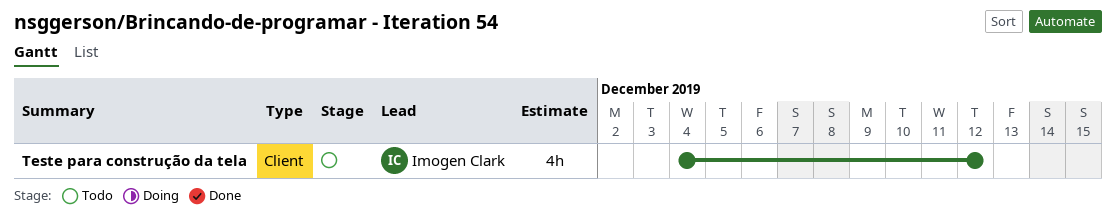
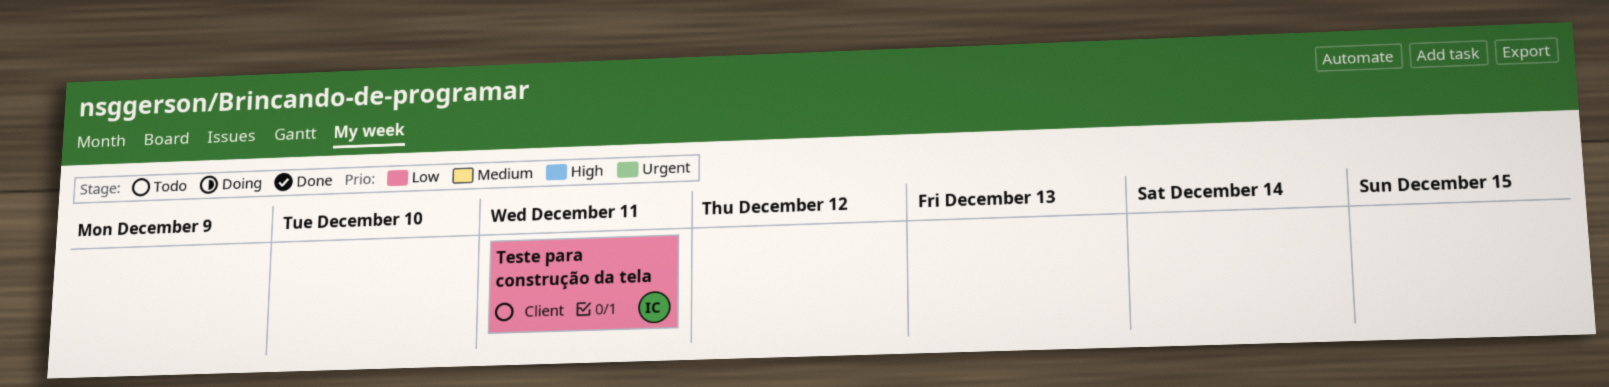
Teste para construção da tela, due: Dec 12 -> Dec 11

